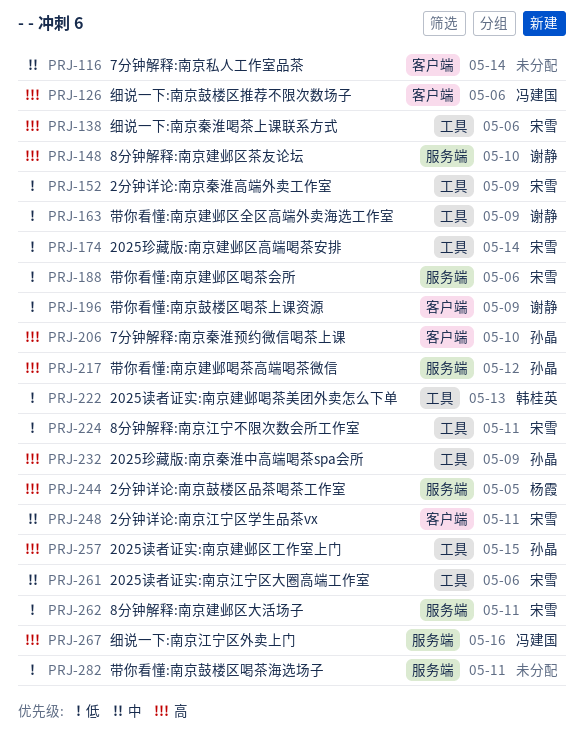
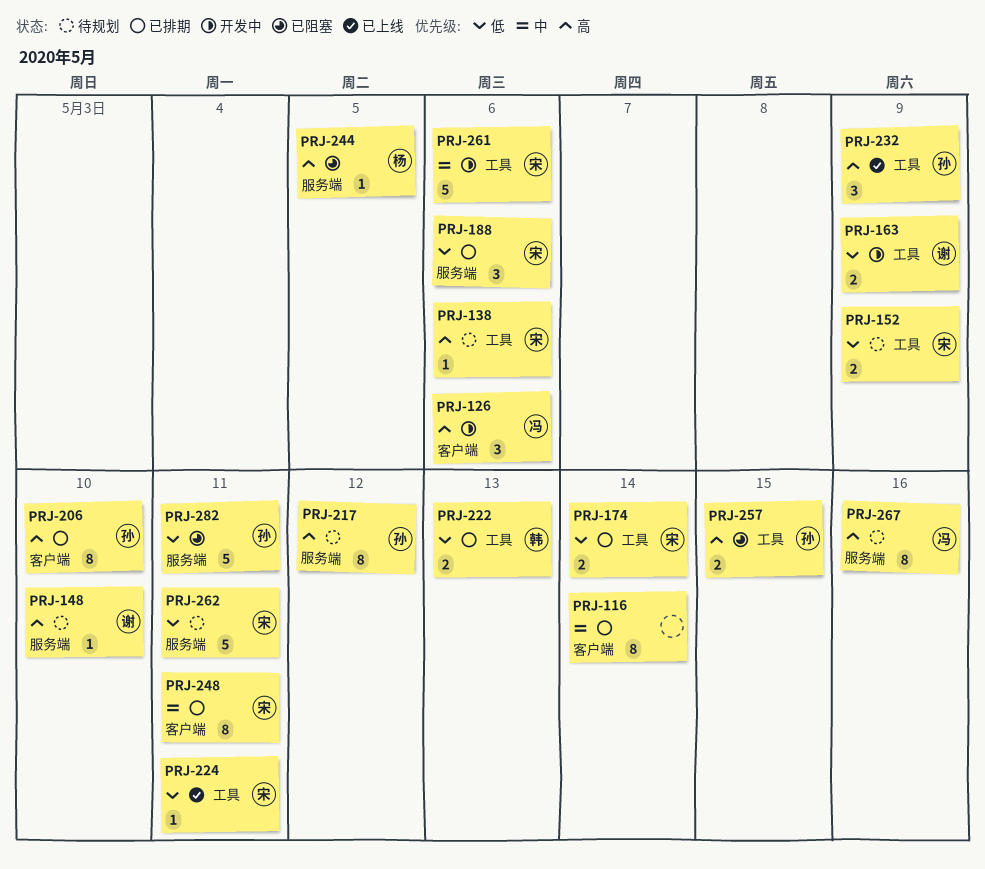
PRJ-196: present -> none
PRJ-282, owner: none -> 孙晶

